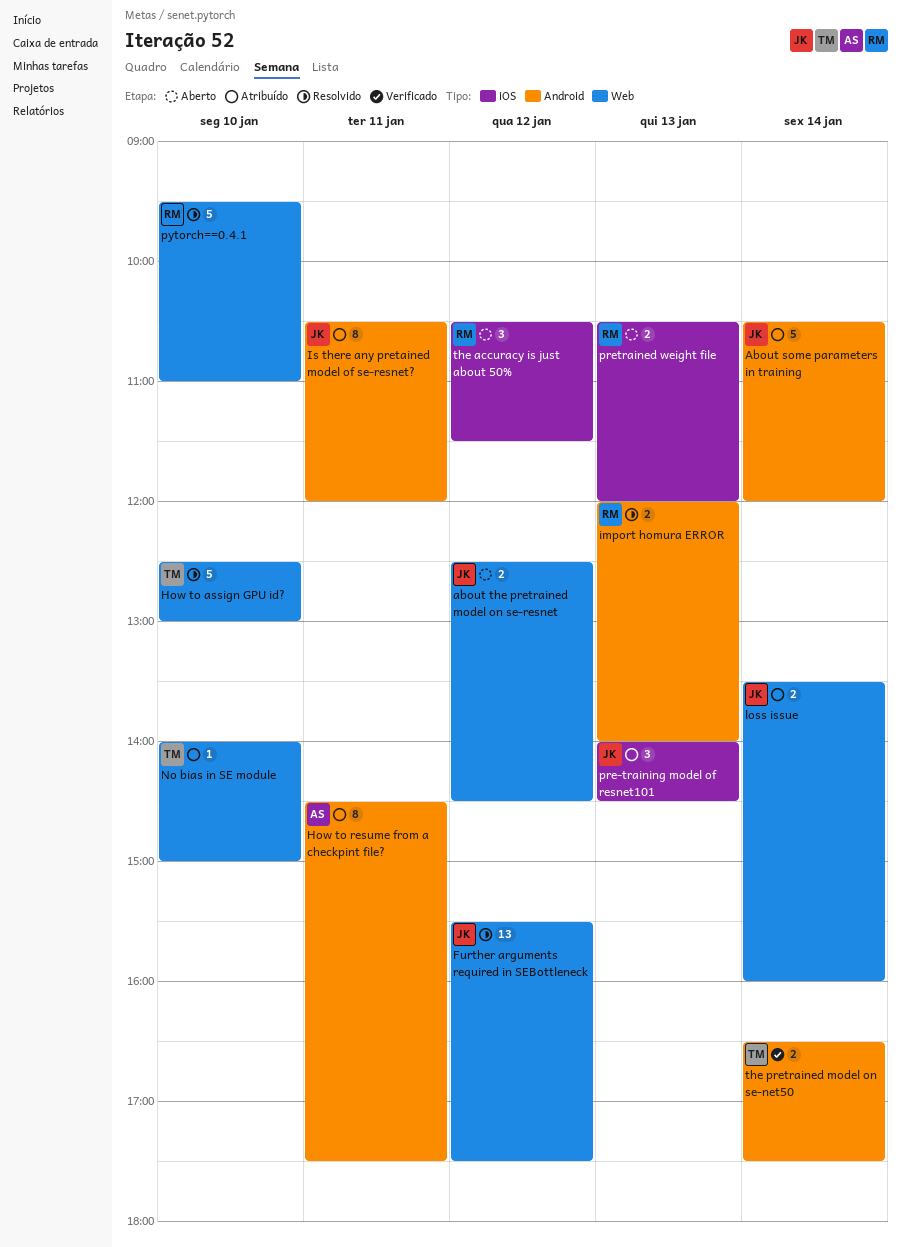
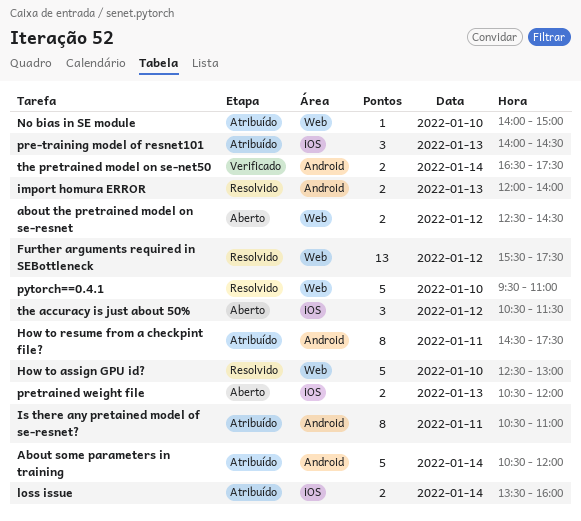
Is there any pretained model of se-resnet?, ends: 12:00 -> 11:00
loss issue, label: Web -> iOS

